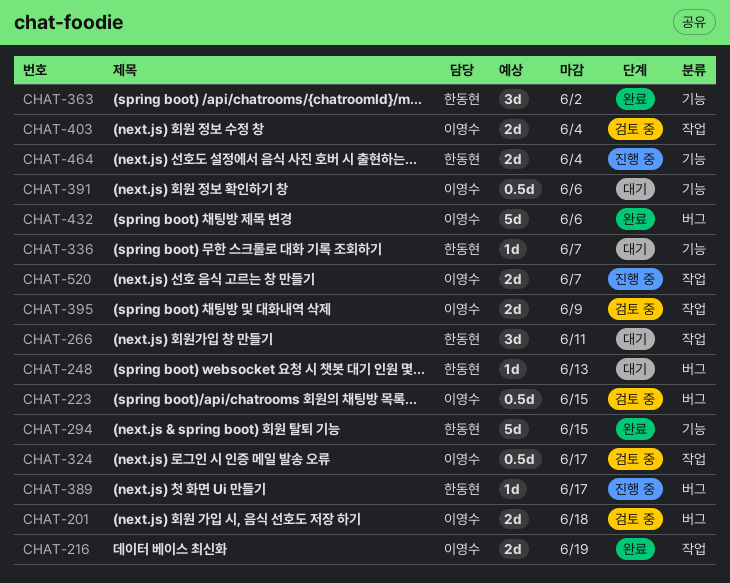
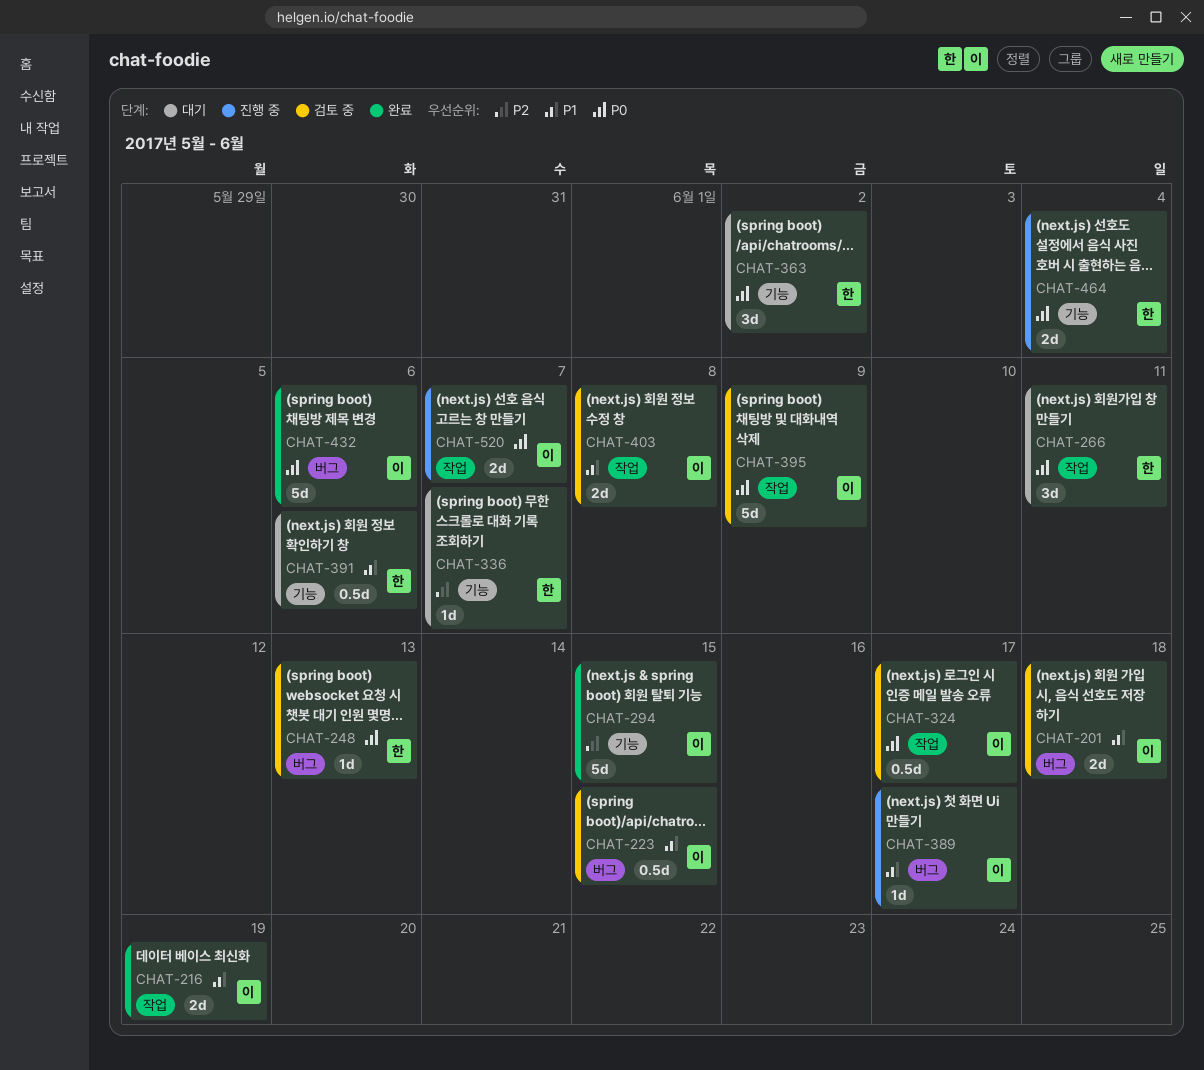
CHAT-248, status: 대기 -> 검토 중
CHAT-294, owner: 한동현 -> 이영수
CHAT-363, status: 완료 -> 대기
CHAT-389, owner: 한동현 -> 이영수
CHAT-391, owner: 이영수 -> 한동현
CHAT-395, estimate: 2d -> 5d
CHAT-403, due: Jun 4 -> Jun 8

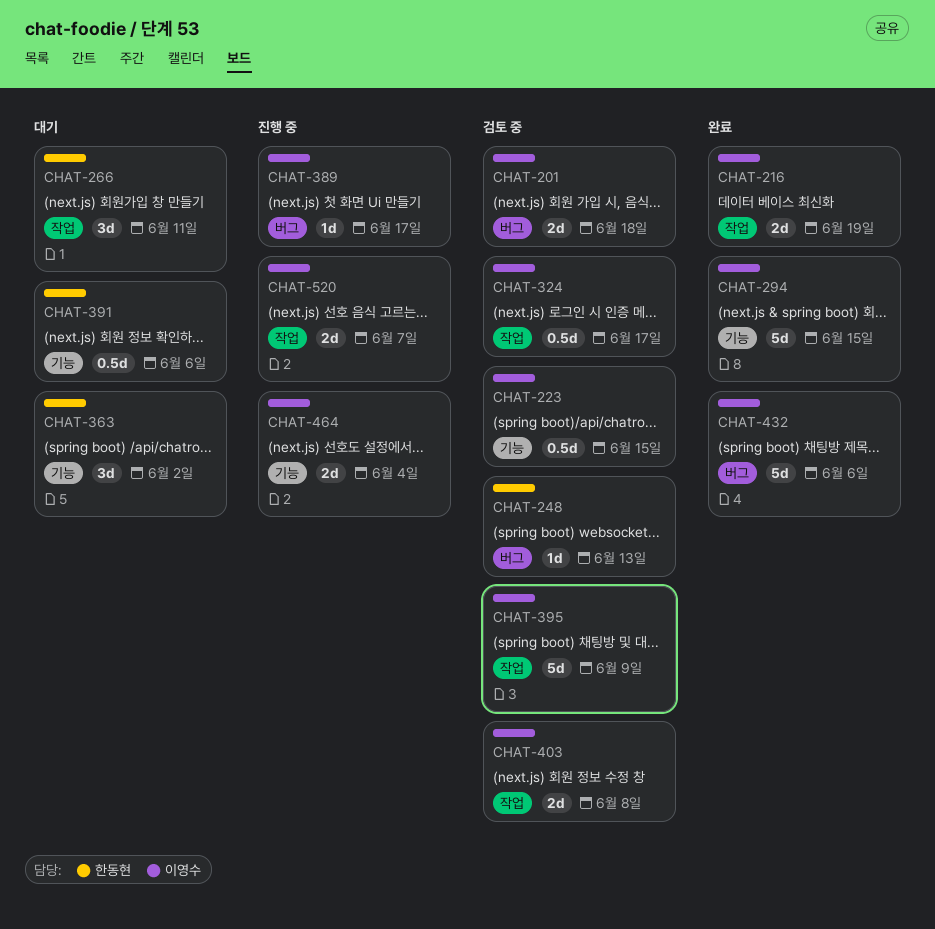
CHAT-223, label: 버그 -> 기능
CHAT-336: present -> none
CHAT-464, owner: 한동현 -> 이영수

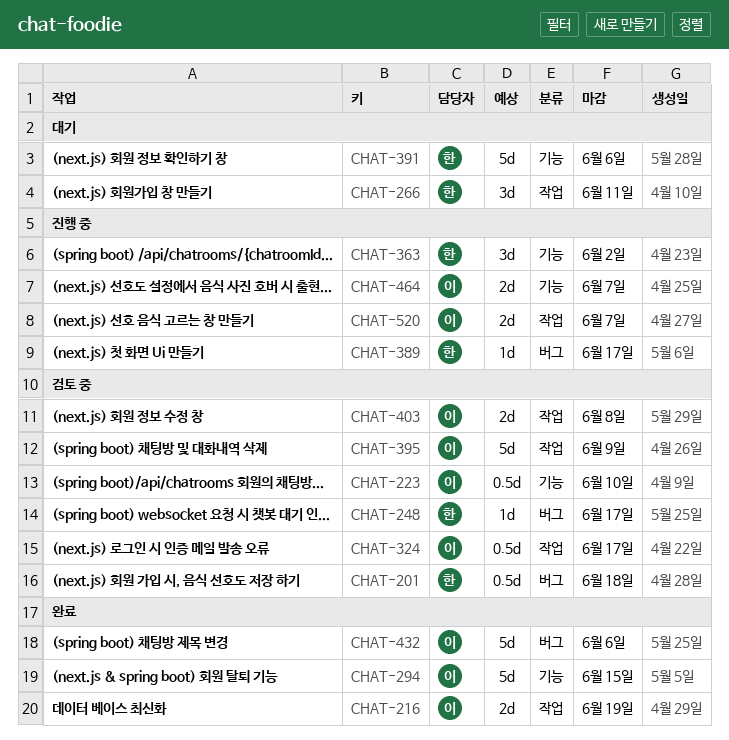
CHAT-201, owner: 이영수 -> 한동현
CHAT-201, estimate: 2d -> 0.5d
CHAT-223, due: Jun 15 -> Jun 10
CHAT-248, due: Jun 13 -> Jun 17
CHAT-363, status: 대기 -> 진행 중
CHAT-389, owner: 이영수 -> 한동현
CHAT-391, estimate: 0.5d -> 5d
CHAT-464, due: Jun 4 -> Jun 7

